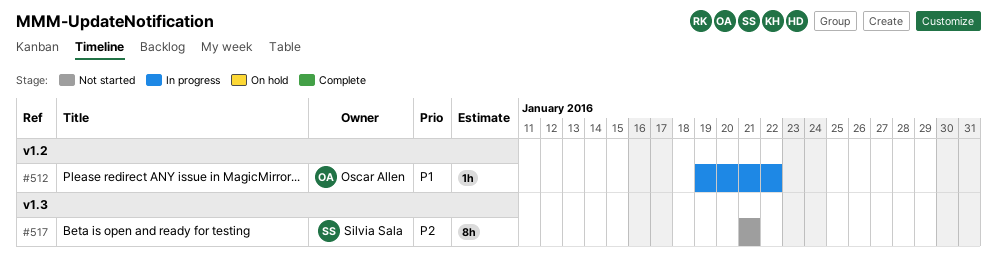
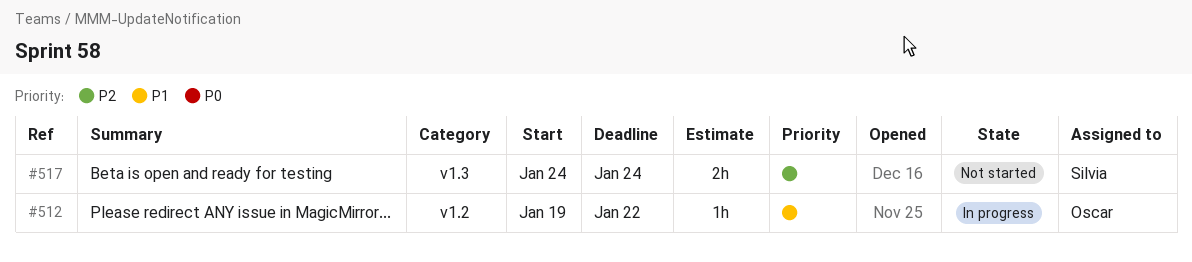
#517, estimate: 8h -> 2h
#517, start: Jan 21 -> Jan 24
#517, due: Jan 21 -> Jan 24

